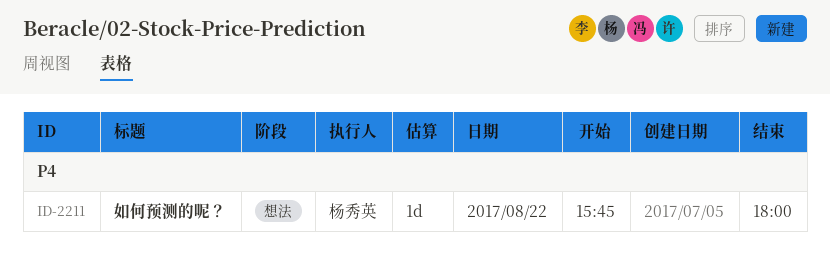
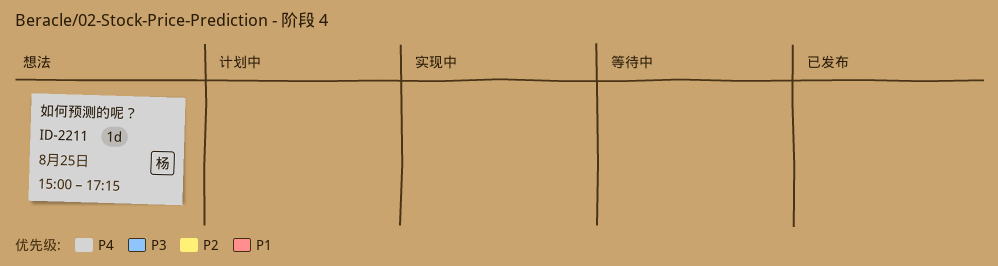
ID-2211, day: Aug 22 -> Aug 25
ID-2211, begins: 15:45 -> 15:00
ID-2211, ends: 18:00 -> 17:15

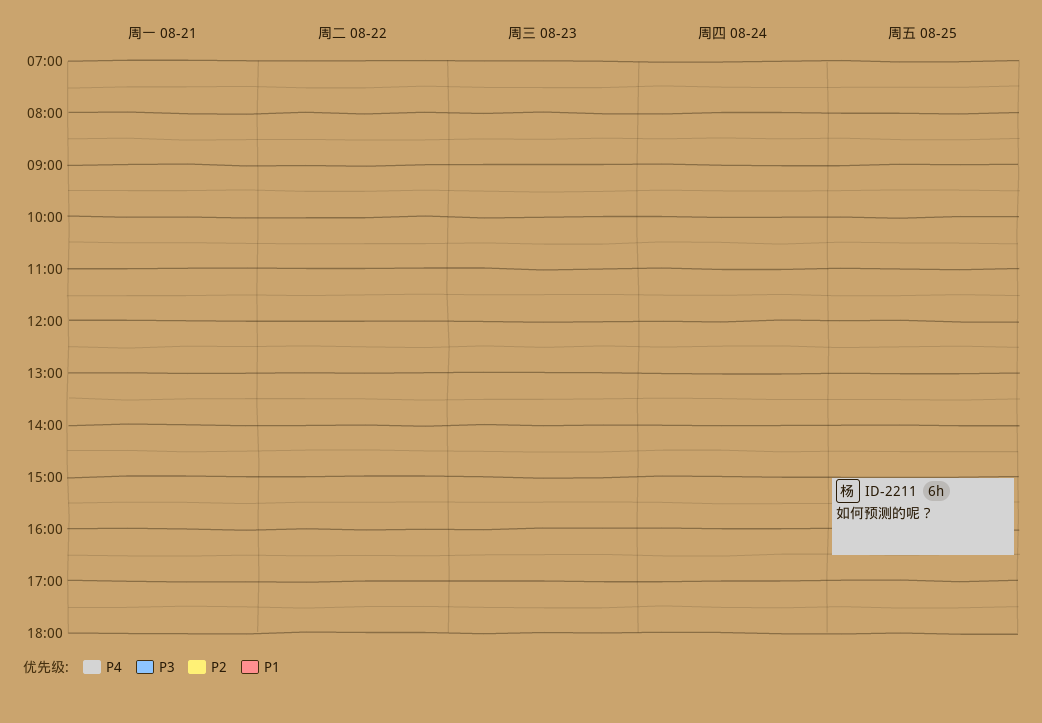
ID-2211, estimate: 1d -> 6h
ID-2211, ends: 17:15 -> 16:30

